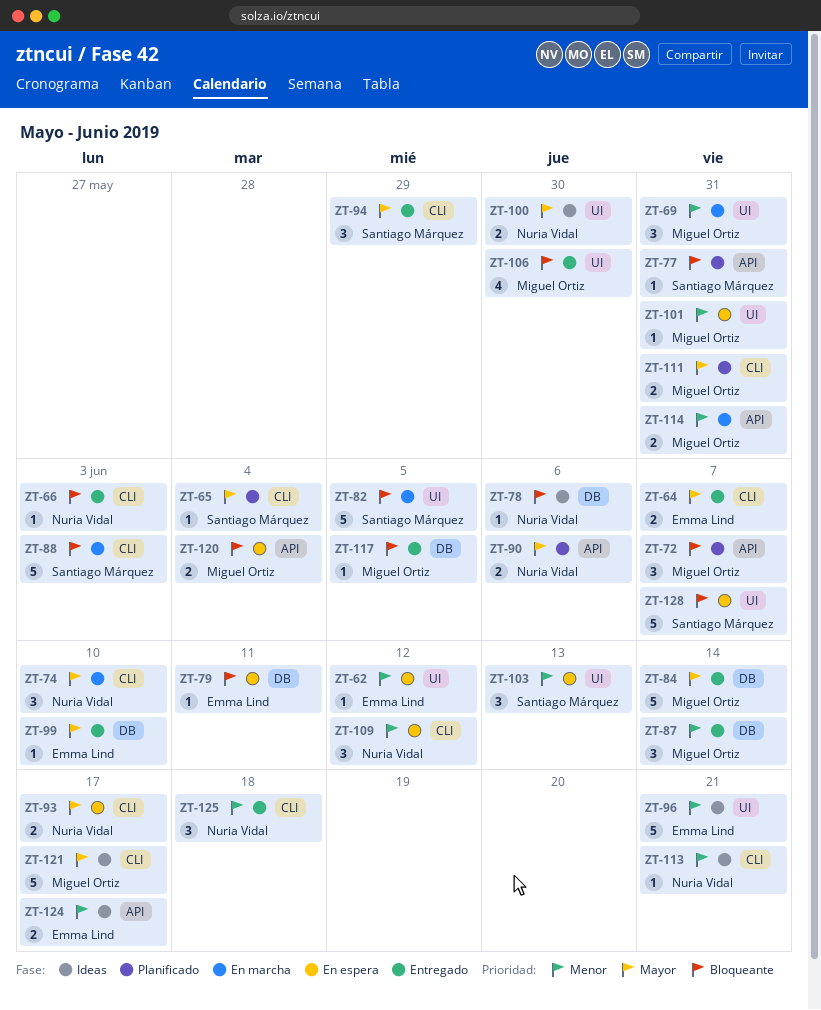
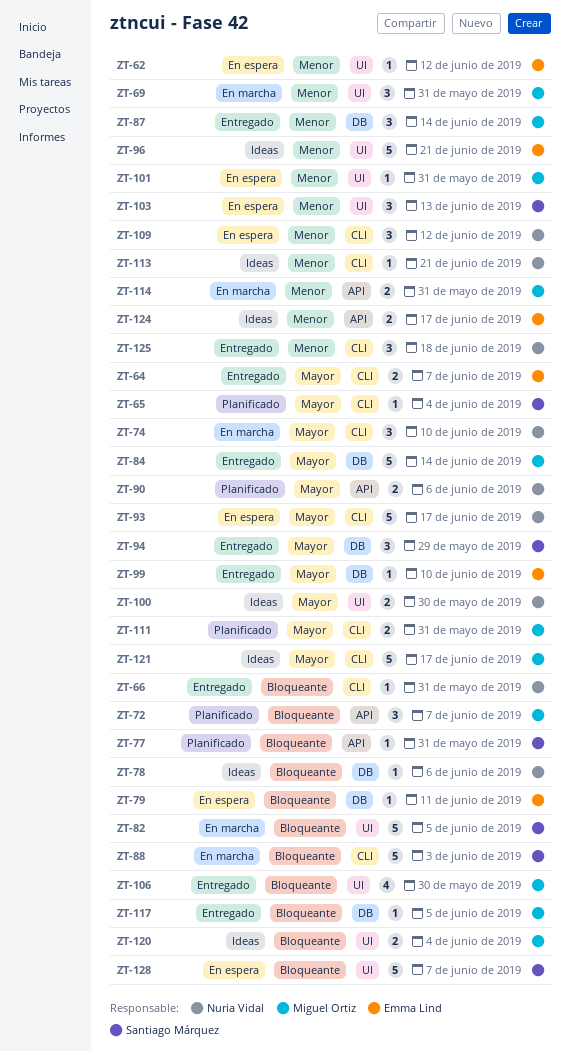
ZT-66, due: Jun 3 -> May 31
ZT-93, estimate: 2 -> 5
ZT-94, label: CLI -> DB
ZT-120, status: En espera -> Ideas
ZT-120, label: API -> UI

